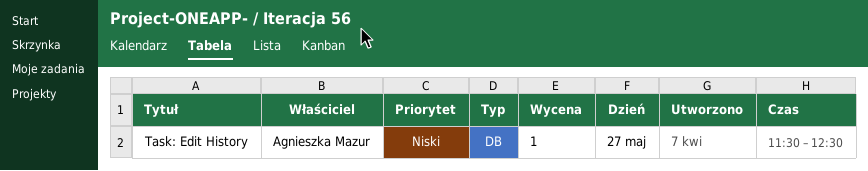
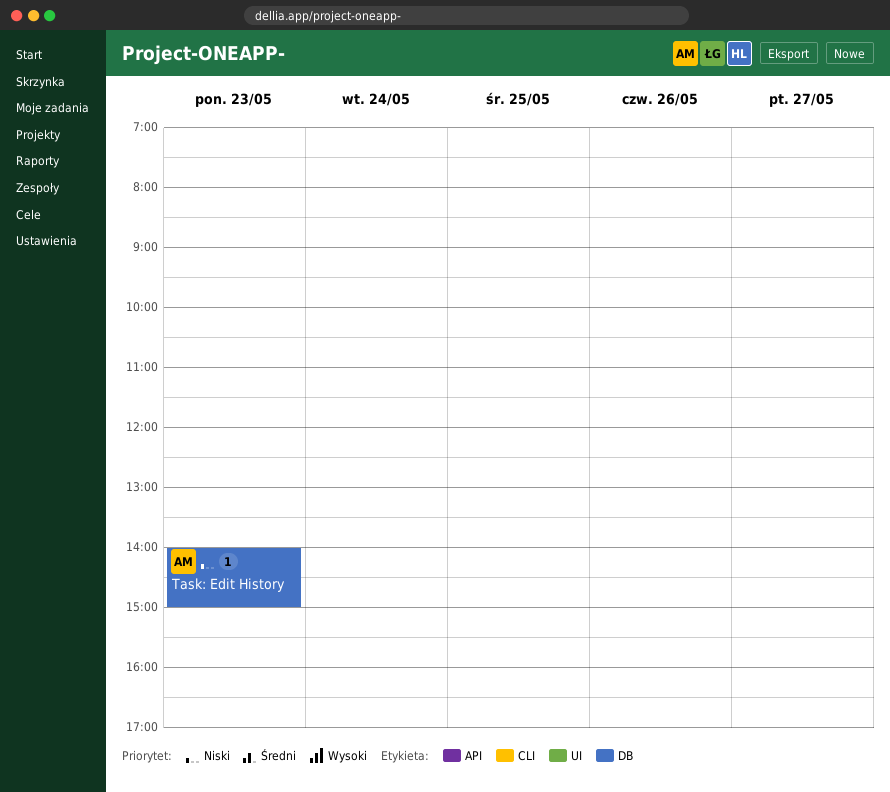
Task: Edit History, day: May 27 -> May 23
Task: Edit History, begins: 11:30 -> 14:00
Task: Edit History, ends: 12:30 -> 15:00

